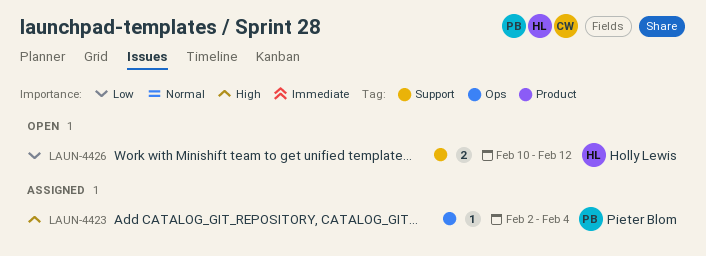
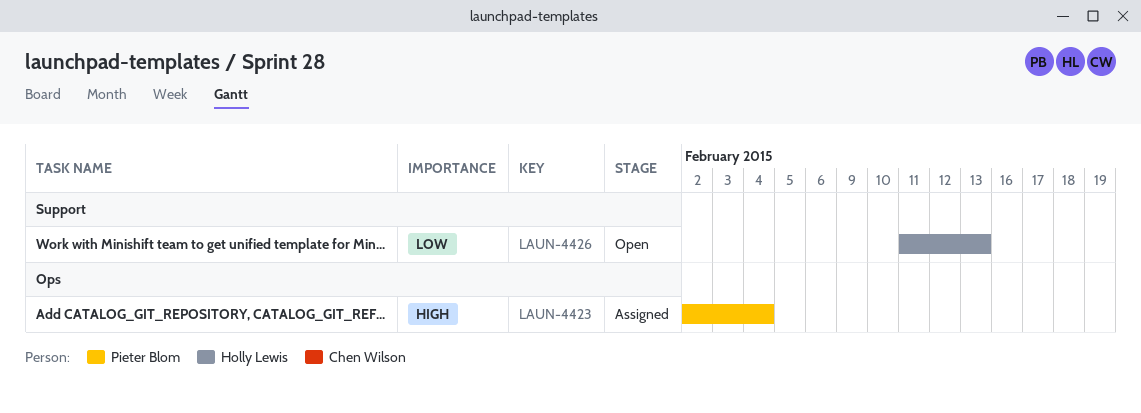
LAUN-4426, start: Feb 10 -> Feb 11
LAUN-4426, due: Feb 12 -> Feb 13

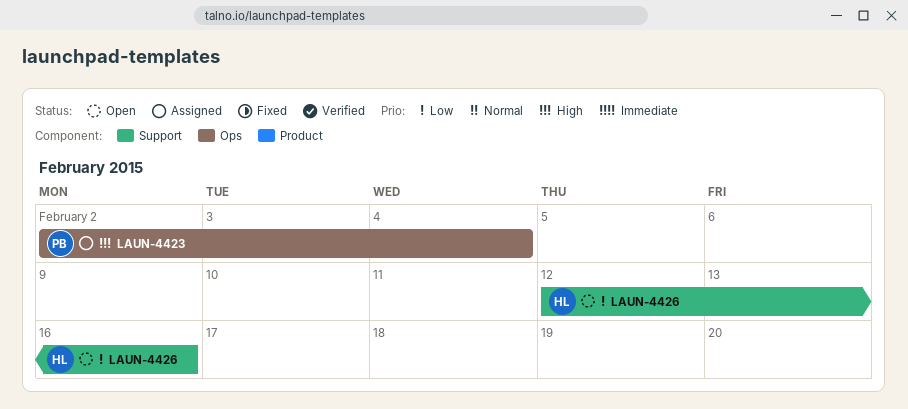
LAUN-4426, start: Feb 11 -> Feb 12
LAUN-4426, due: Feb 13 -> Feb 16

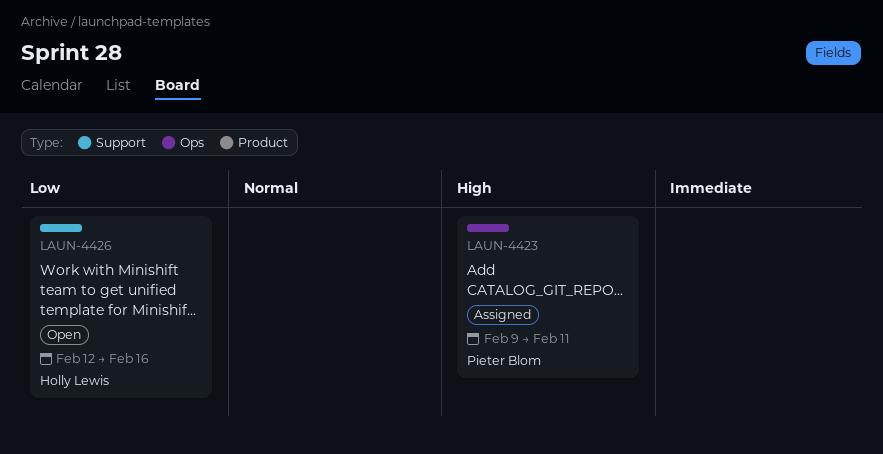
LAUN-4423, start: Feb 2 -> Feb 9
LAUN-4423, due: Feb 4 -> Feb 11

